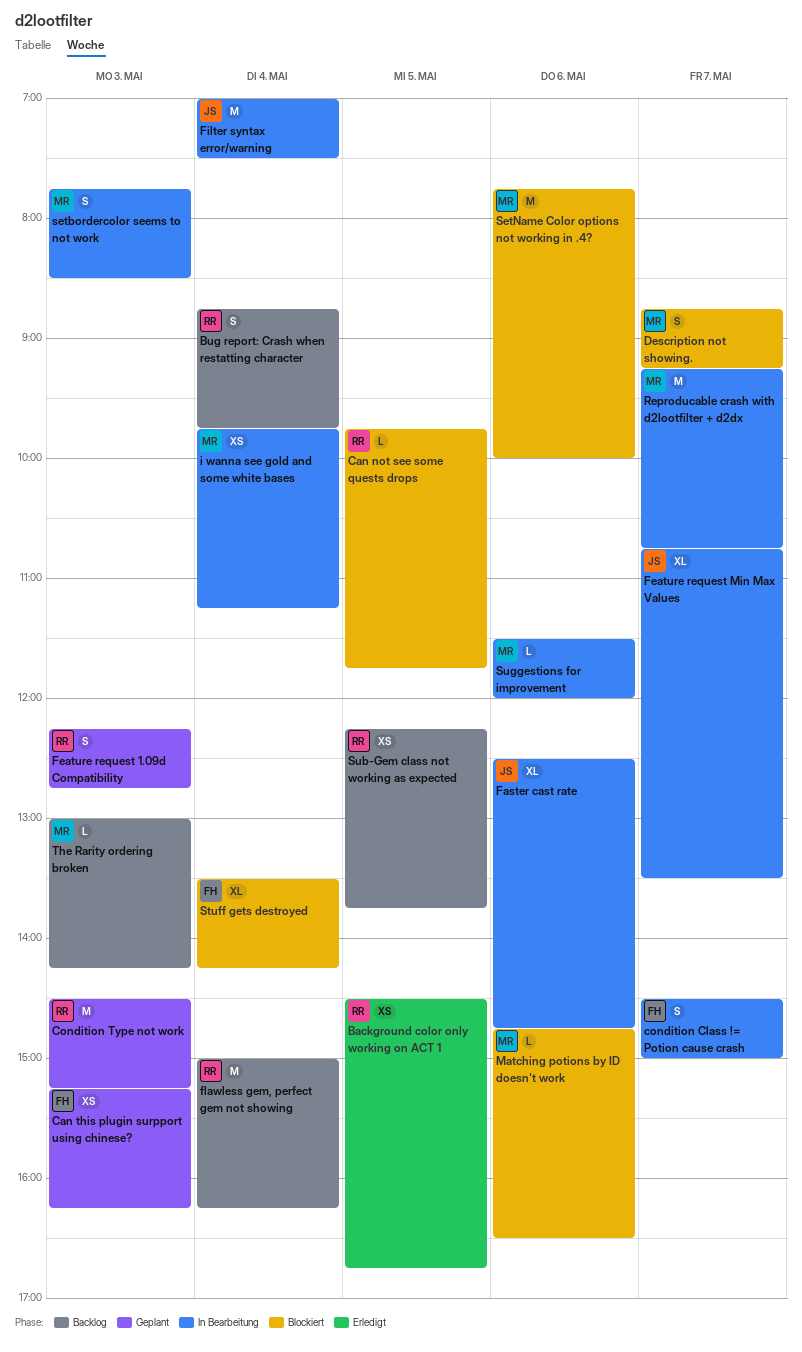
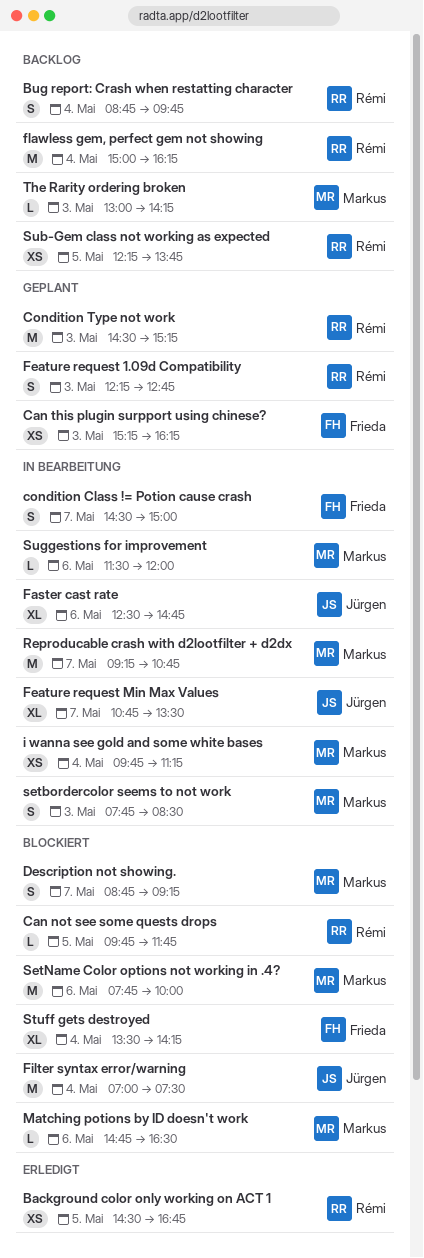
Filter syntax error/warning, status: In Bearbeitung -> Blockiert

